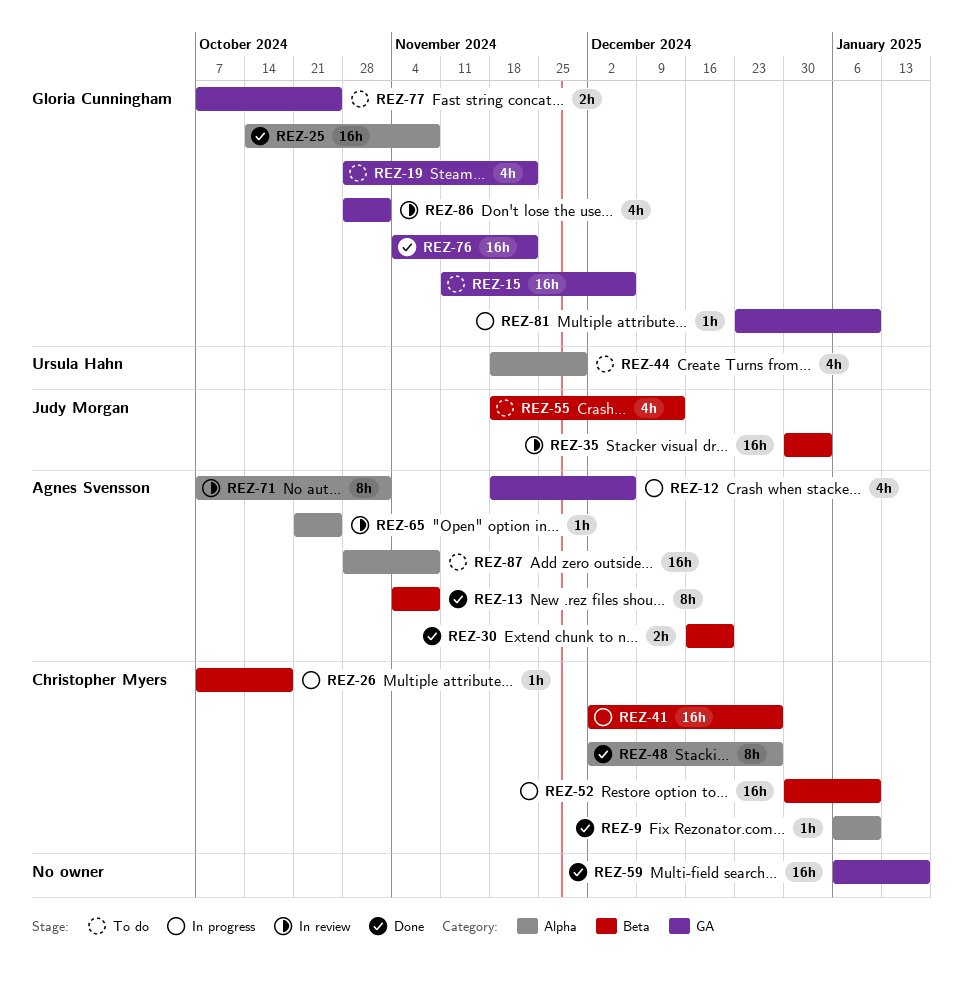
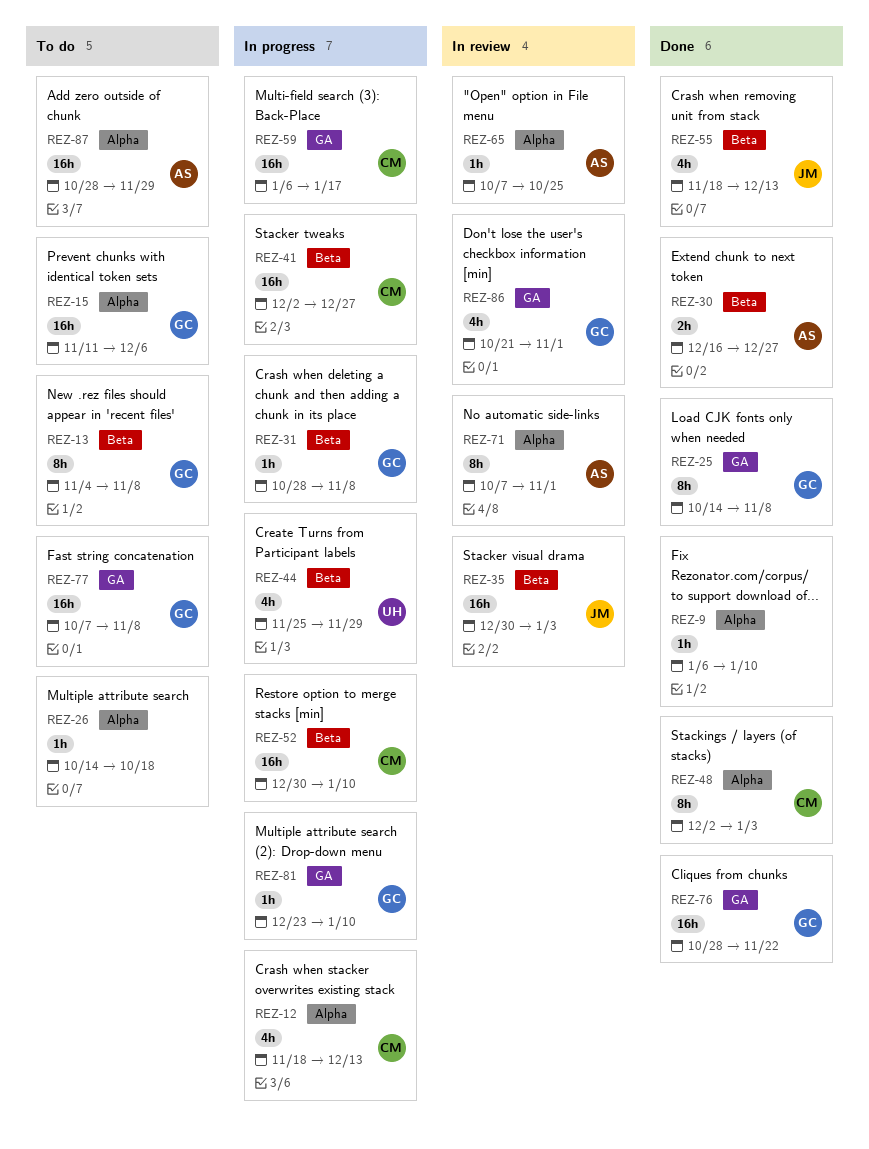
REZ-9, owner: Christopher Myers -> none
REZ-12, owner: Agnes Svensson -> Christopher Myers
REZ-12, label: GA -> Alpha
REZ-12, due: Dec 6 -> Dec 13
REZ-13, status: Done -> To do
REZ-13, owner: Agnes Svensson -> Gloria Cunningham
REZ-15, label: GA -> Alpha
REZ-19: present -> none
REZ-25, label: Alpha -> GA
REZ-25, estimate: 16h -> 8h
REZ-26, status: In progress -> To do
REZ-26, owner: Christopher Myers -> none
REZ-26, label: Beta -> Alpha
REZ-26, start: Oct 7 -> Oct 14
REZ-30, due: Dec 20 -> Dec 27
REZ-31: none -> present
REZ-44, status: To do -> In progress
REZ-44, label: Alpha -> Beta
REZ-44, start: Nov 18 -> Nov 25
REZ-48, due: Dec 27 -> Jan 3
REZ-55, status: To do -> Done
REZ-59, status: Done -> In progress
REZ-59, owner: none -> Christopher Myers
REZ-65, start: Oct 21 -> Oct 7
REZ-76, start: Nov 4 -> Oct 28
REZ-77, estimate: 2h -> 16h
REZ-77, due: Oct 25 -> Nov 8
REZ-86, start: Oct 28 -> Oct 21
REZ-87, due: Nov 8 -> Nov 29

